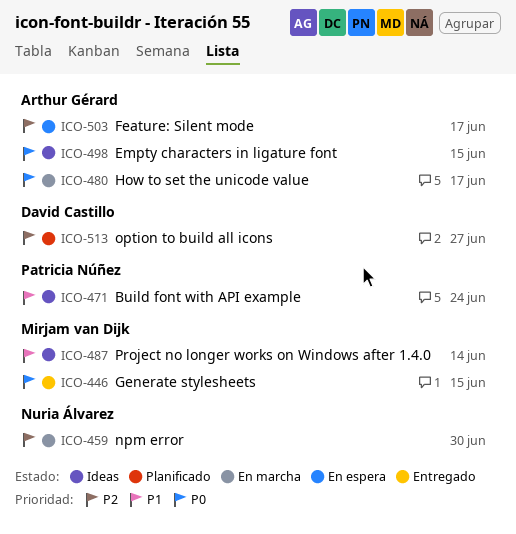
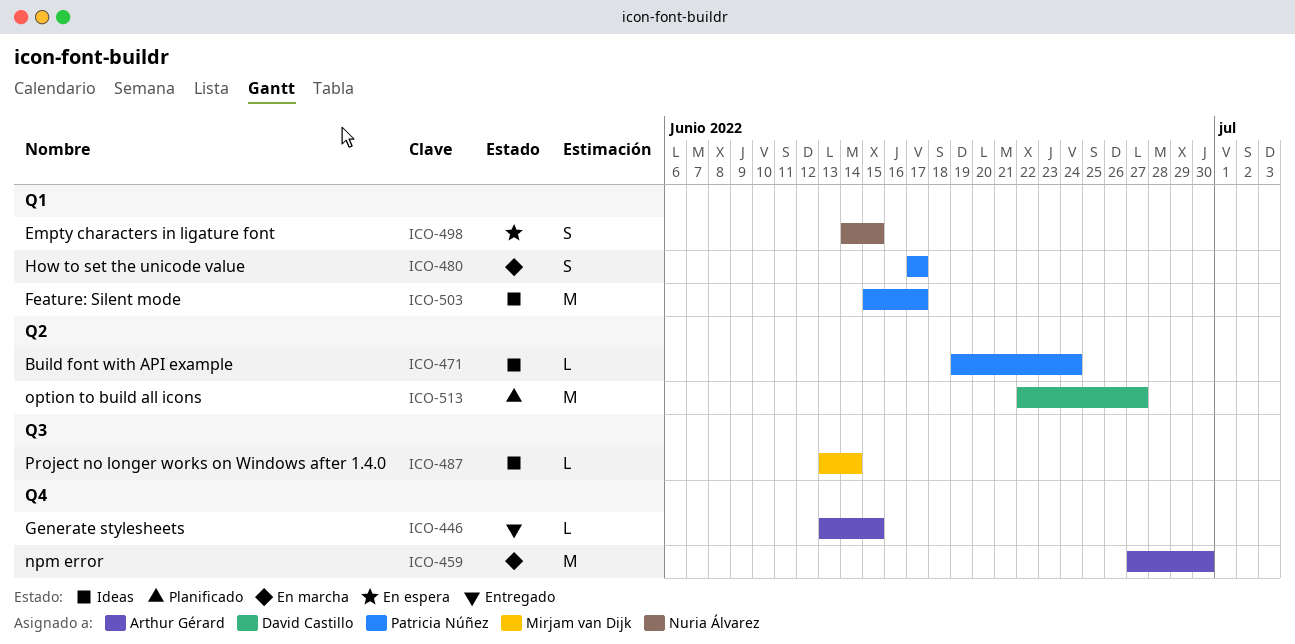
ICO-446, owner: Mirjam van Dijk -> Arthur Gérard
ICO-459, owner: Nuria Álvarez -> Arthur Gérard
ICO-480, owner: Arthur Gérard -> Patricia Núñez
ICO-498, status: Ideas -> En espera
ICO-498, owner: Arthur Gérard -> Nuria Álvarez
ICO-503, status: En espera -> Ideas
ICO-503, owner: Arthur Gérard -> Patricia Núñez

